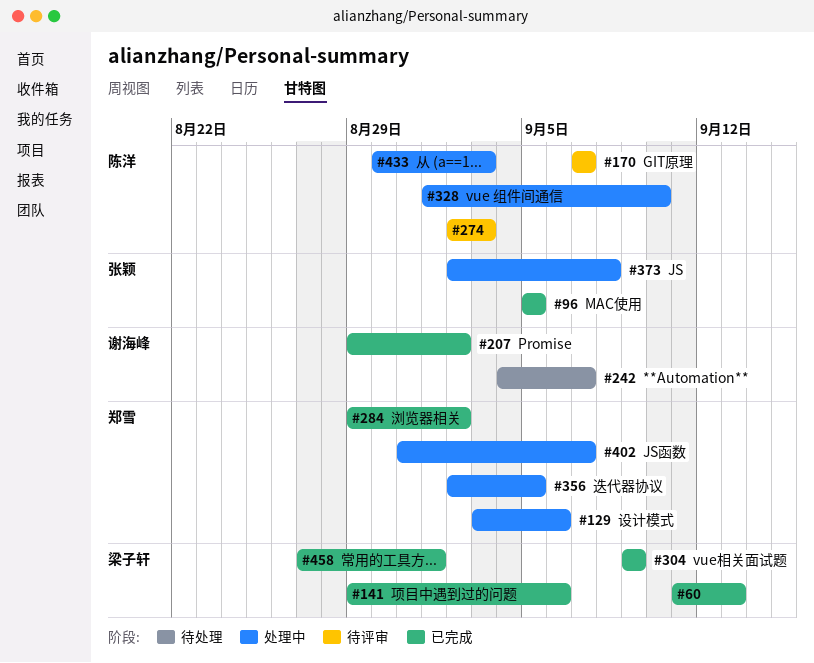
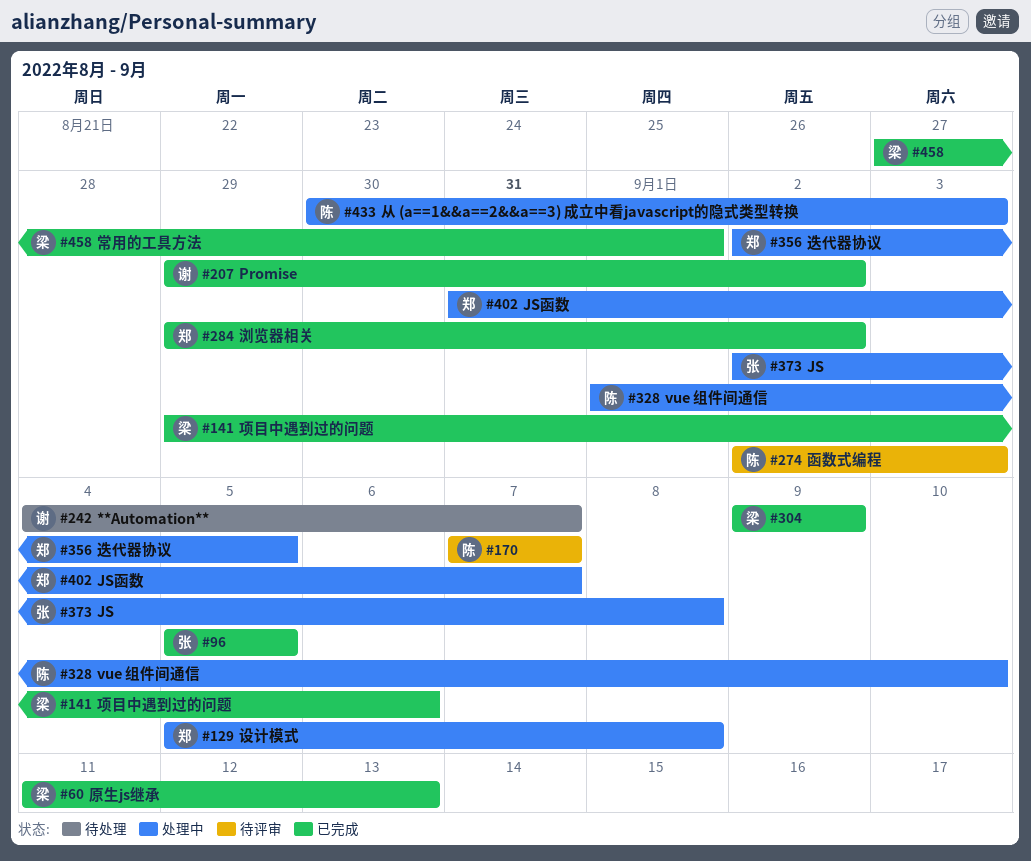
#129, start: Sep 3 -> Sep 5
#129, due: Sep 6 -> Sep 8

